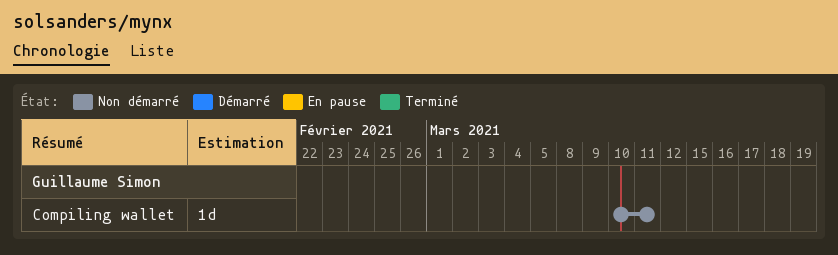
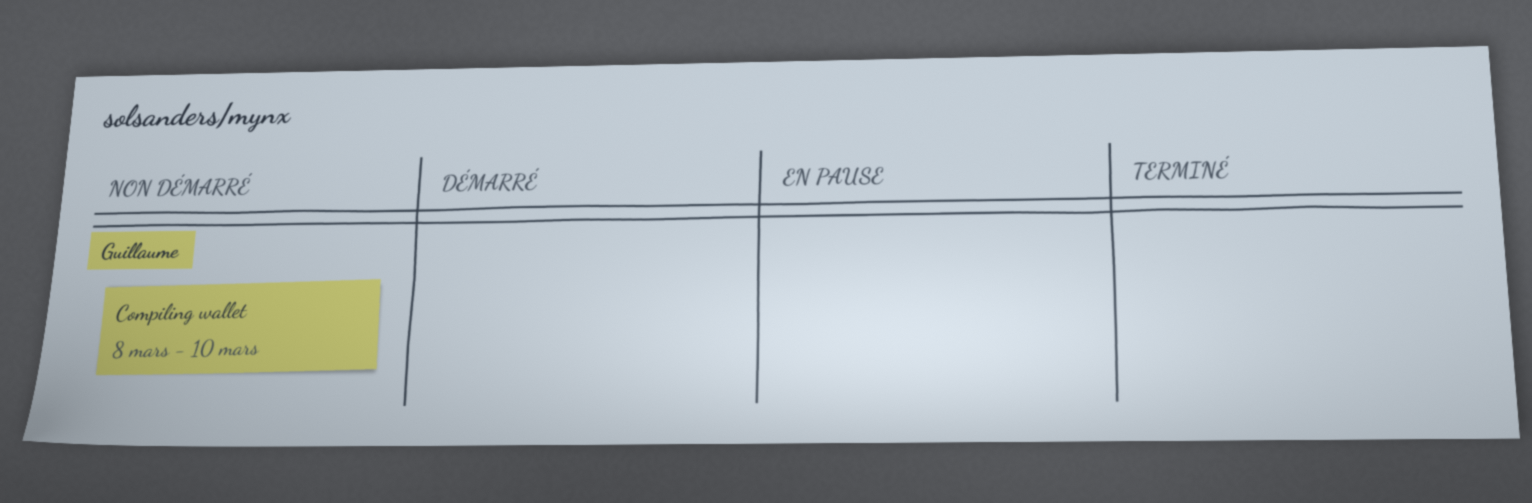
Compiling wallet, start: Mar 10 -> Mar 8
Compiling wallet, due: Mar 11 -> Mar 10

